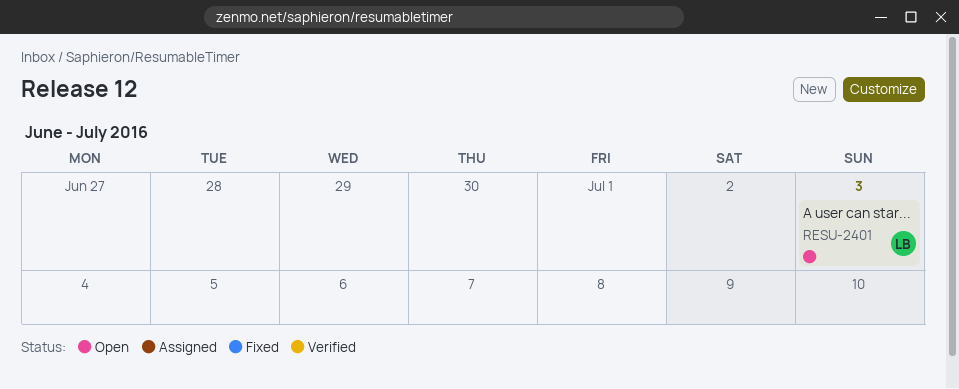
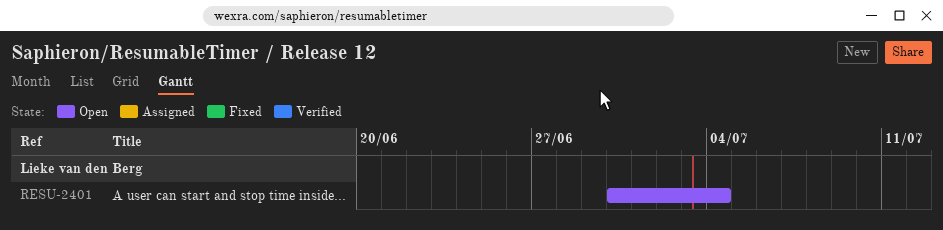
RESU-2401, due: Jul 3 -> Jul 4

